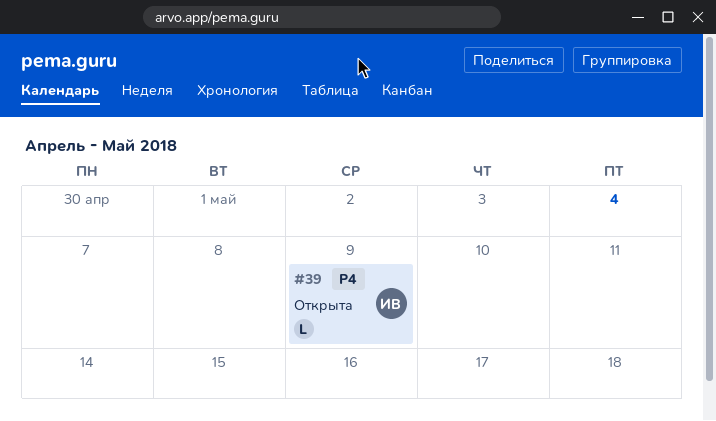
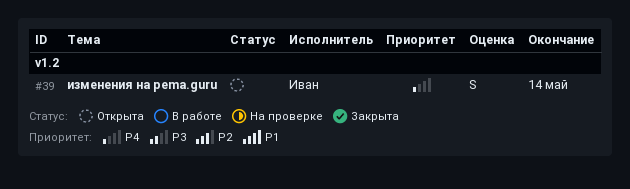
#39, estimate: L -> S
#39, due: May 9 -> May 14

